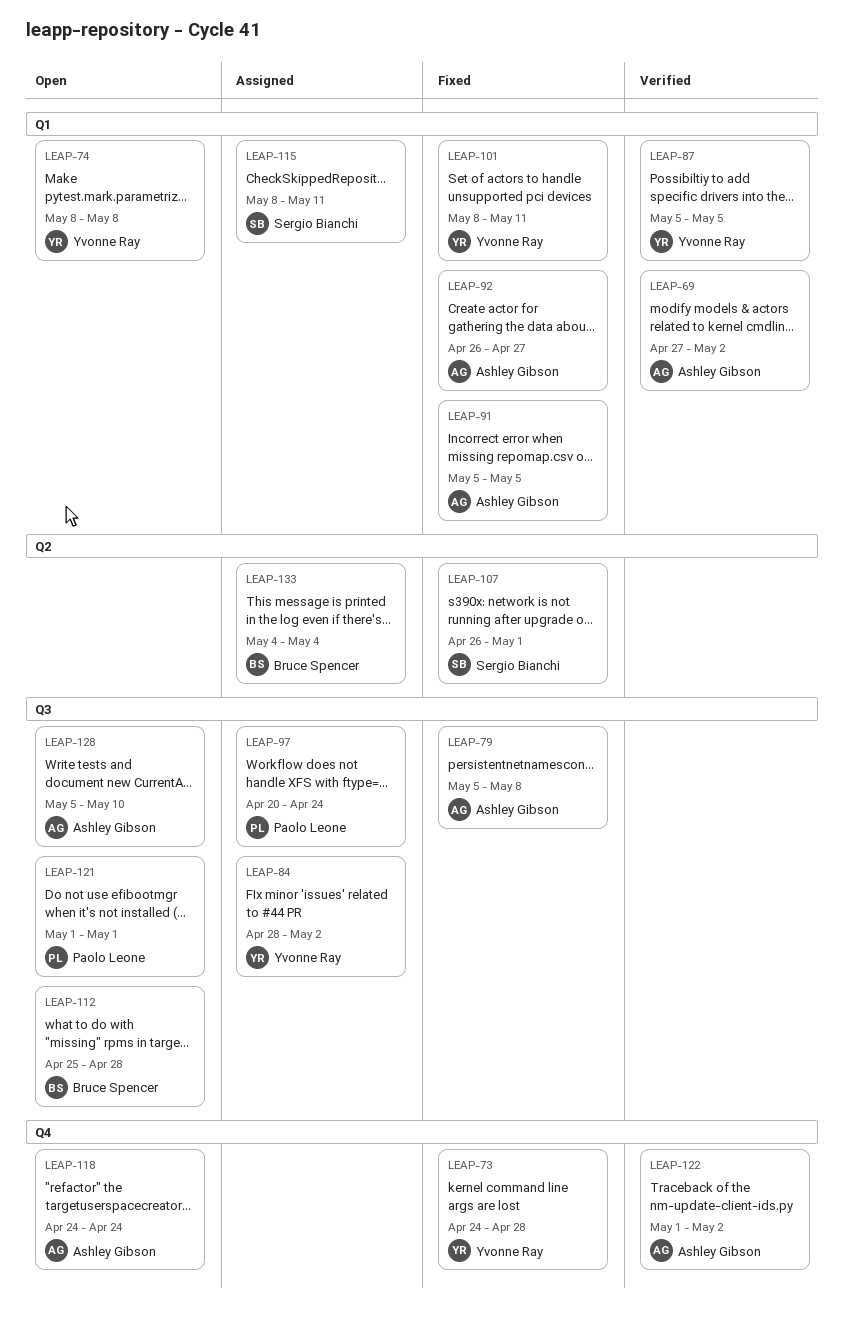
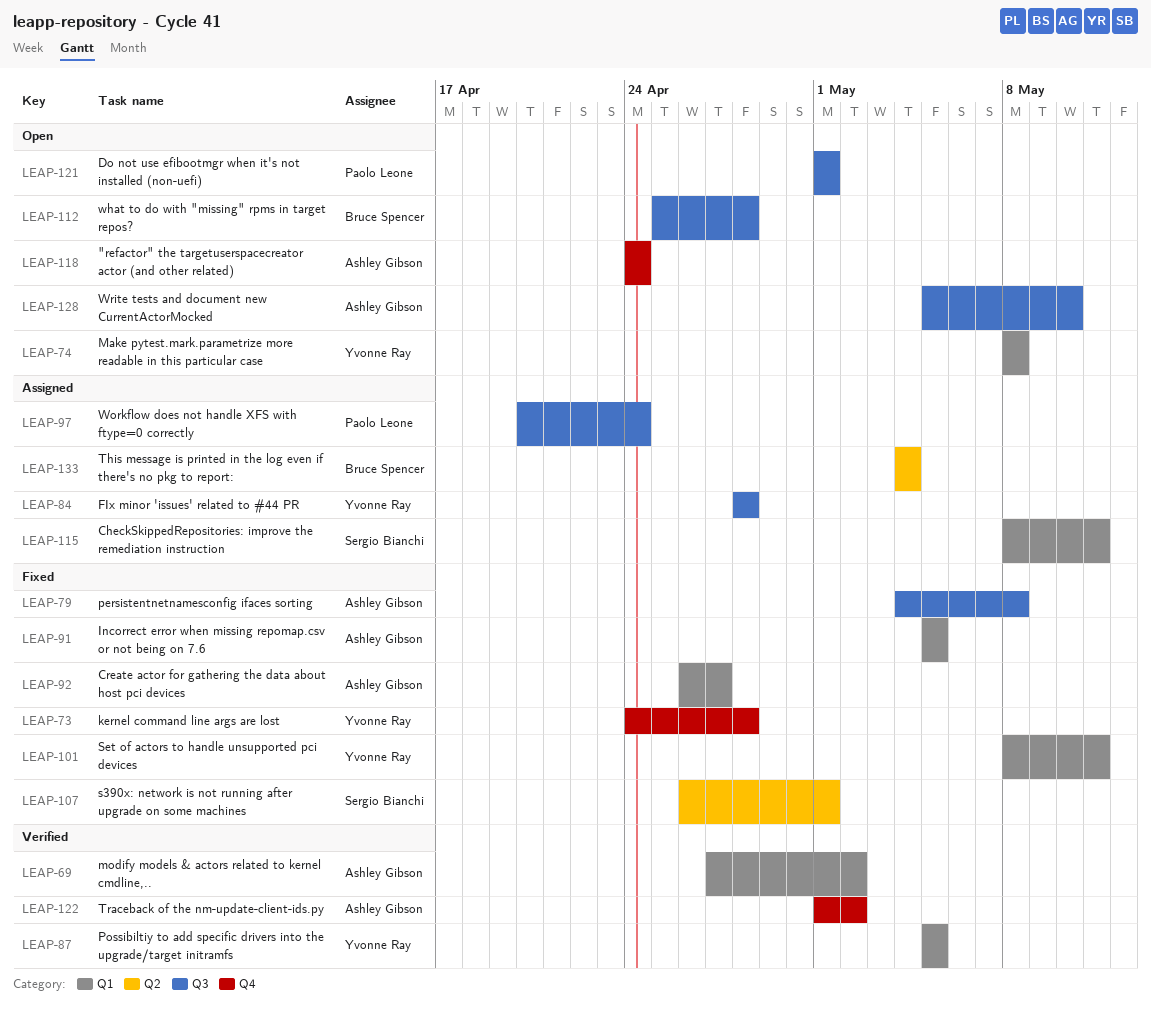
LEAP-79, start: May 5 -> May 4
LEAP-84, due: May 2 -> Apr 28

